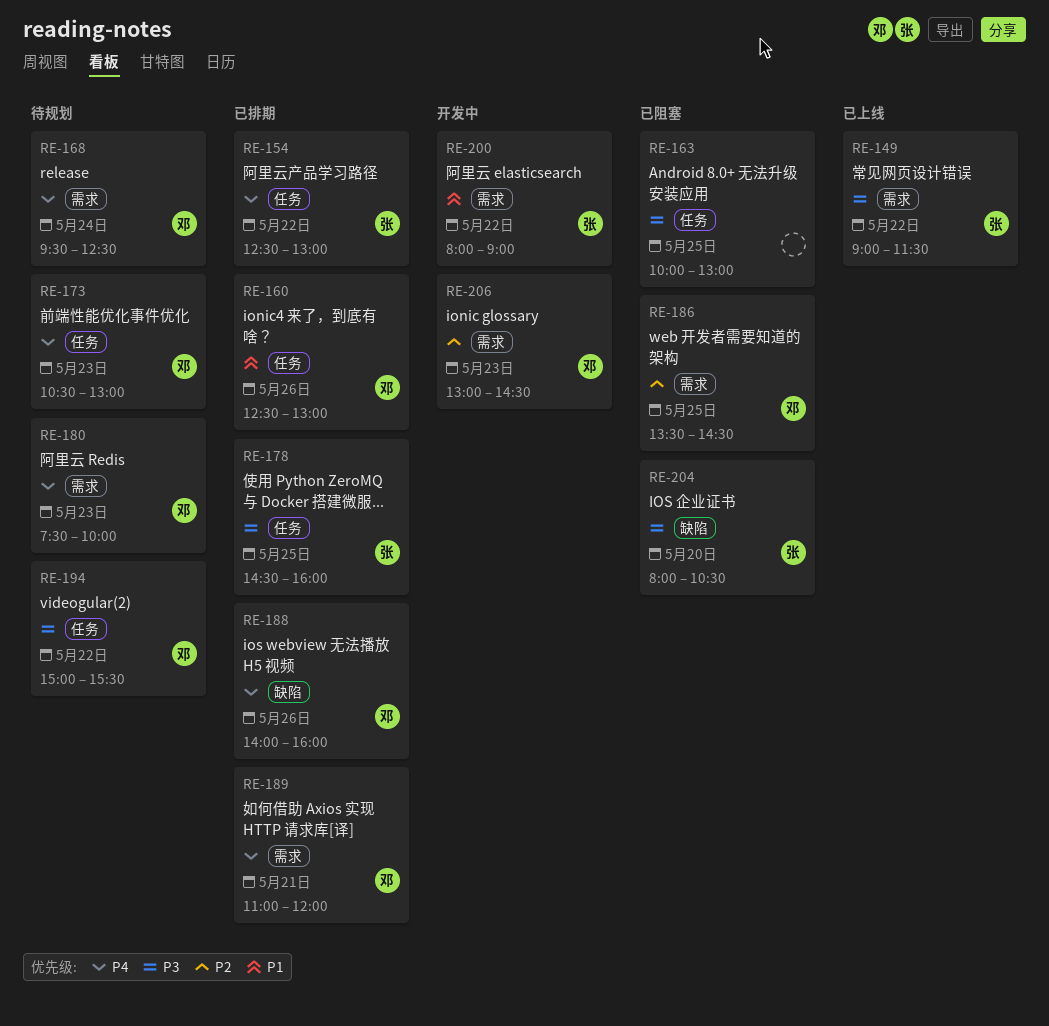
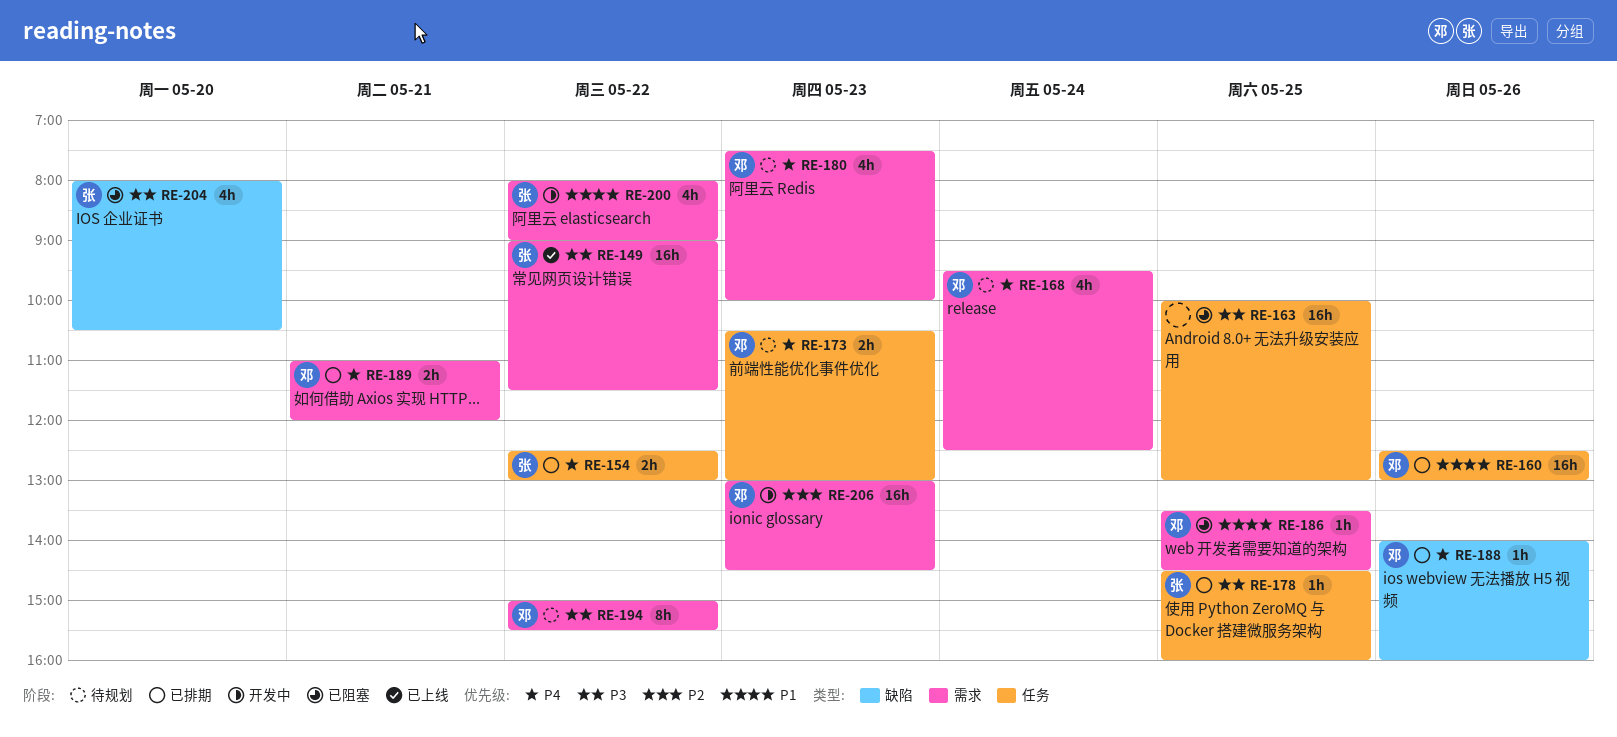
RE-186, priority: P2 -> P1
RE-194, label: 任务 -> 需求

